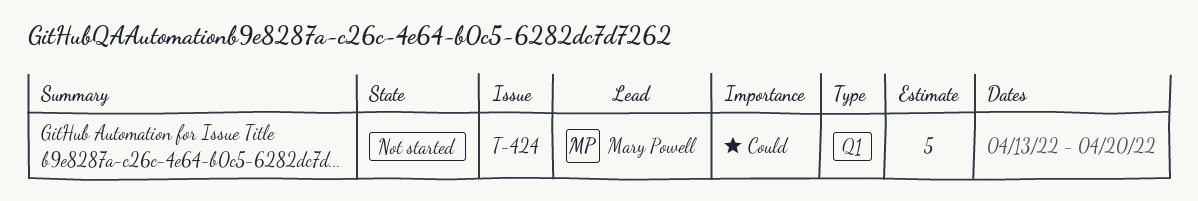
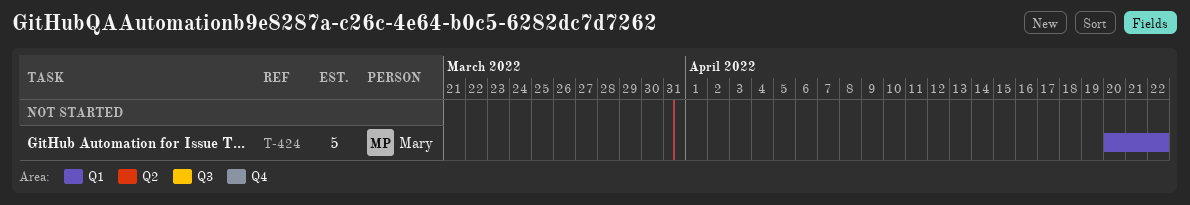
T-424, start: Apr 13 -> Apr 20
T-424, due: Apr 20 -> Apr 22

